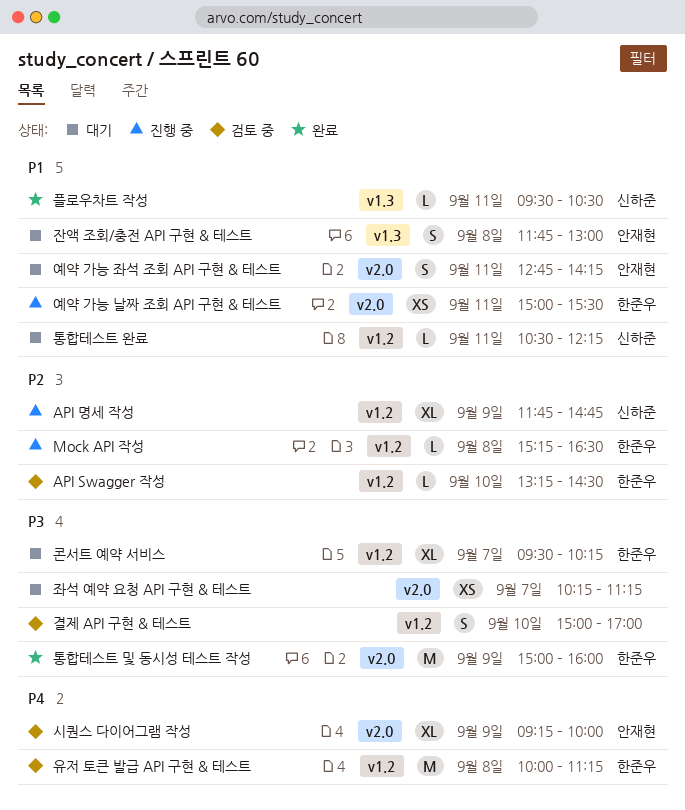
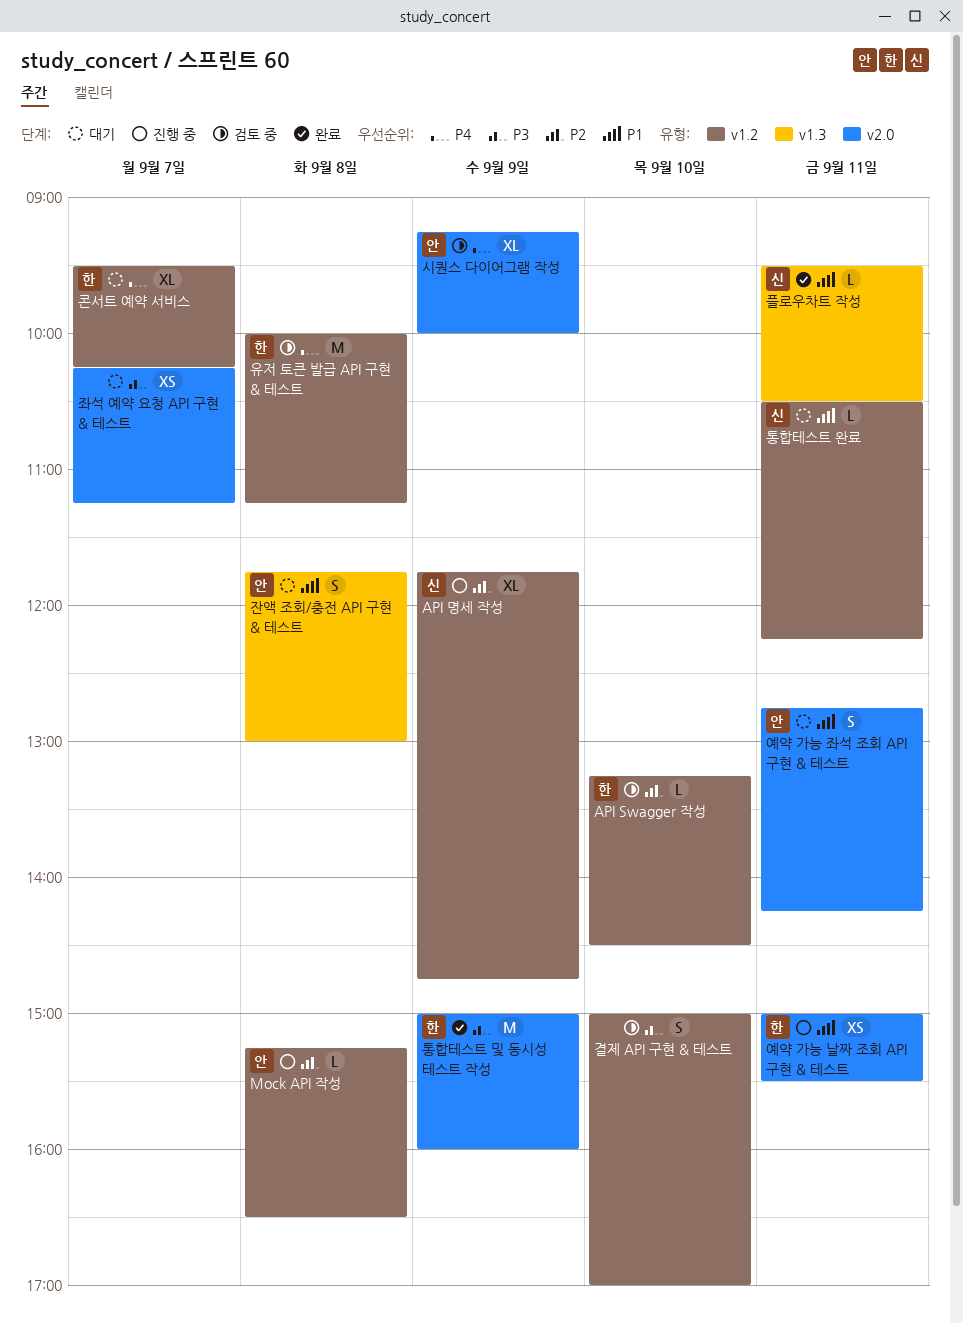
Mock API 작성, owner: 한준우 -> 안재현
콘서트 예약 서비스, priority: P3 -> P4

